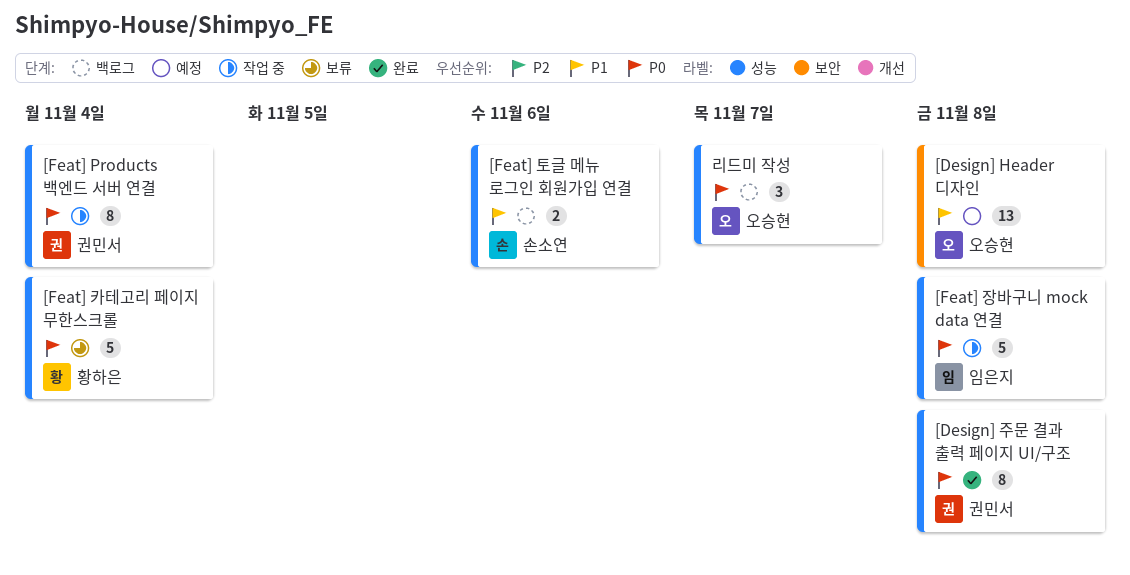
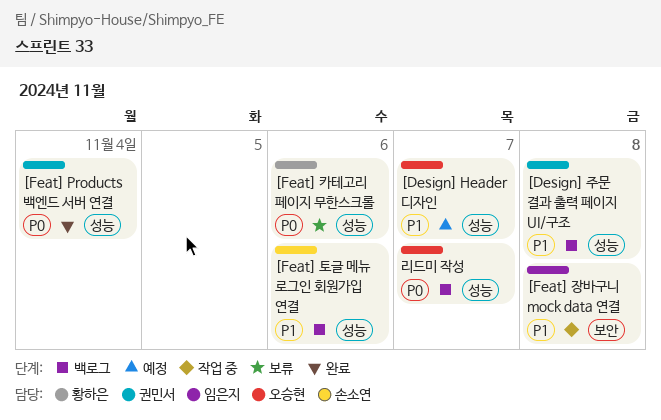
[Design] Header 디자인, label: 보안 -> 성능
[Design] Header 디자인, due: Nov 8 -> Nov 7
[Design] 주문 결과 출력 페이지 UI/구조, status: 완료 -> 백로그
[Design] 주문 결과 출력 페이지 UI/구조, priority: P0 -> P1
[Feat] Products 백엔드 서버 연결, status: 작업 중 -> 완료
[Feat] 장바구니 mock data 연결, priority: P0 -> P1
[Feat] 장바구니 mock data 연결, label: 성능 -> 보안
[Feat] 카테고리 페이지 무한스크롤, due: Nov 4 -> Nov 6

